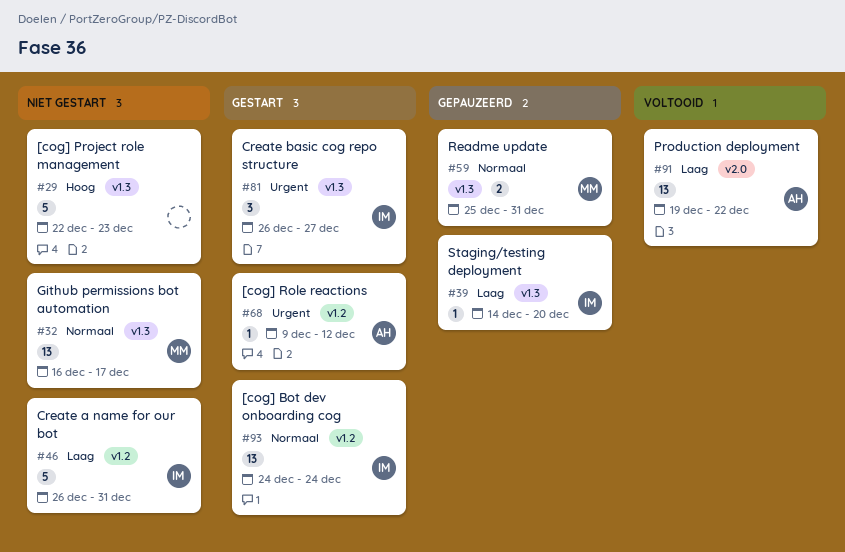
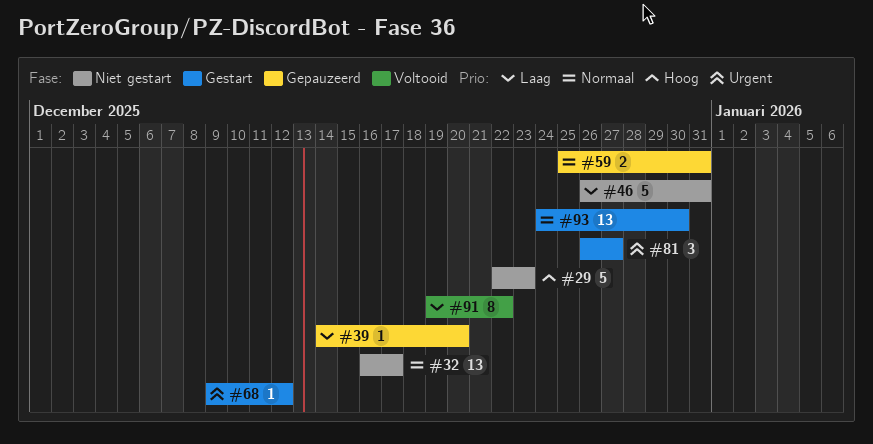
#91, estimate: 13 -> 8
#93, due: Dec 24 -> Dec 30

